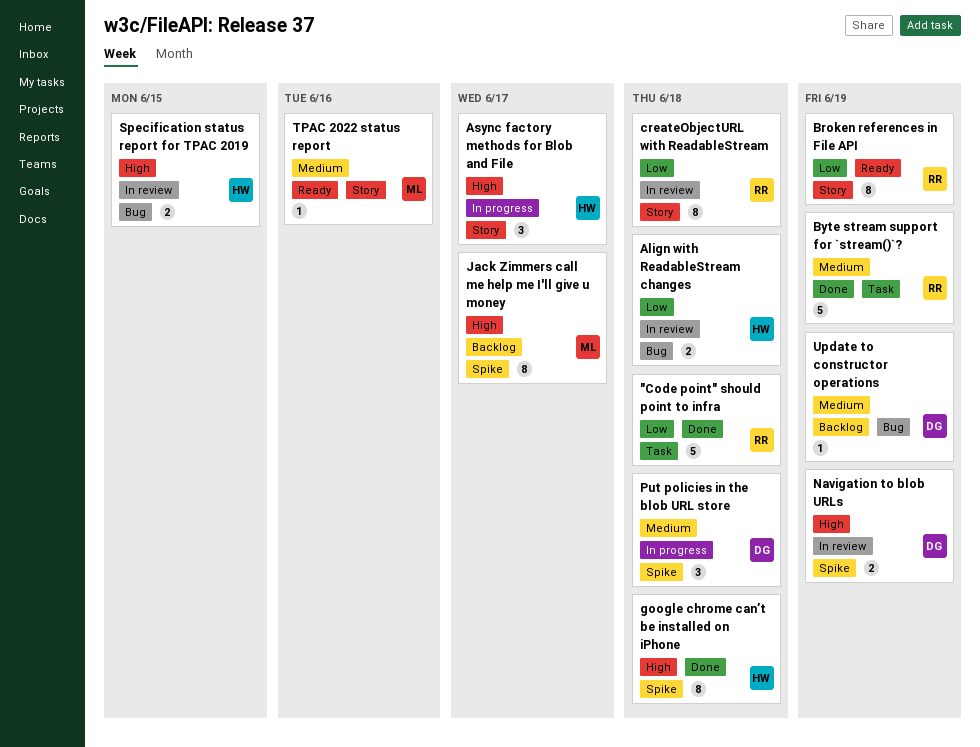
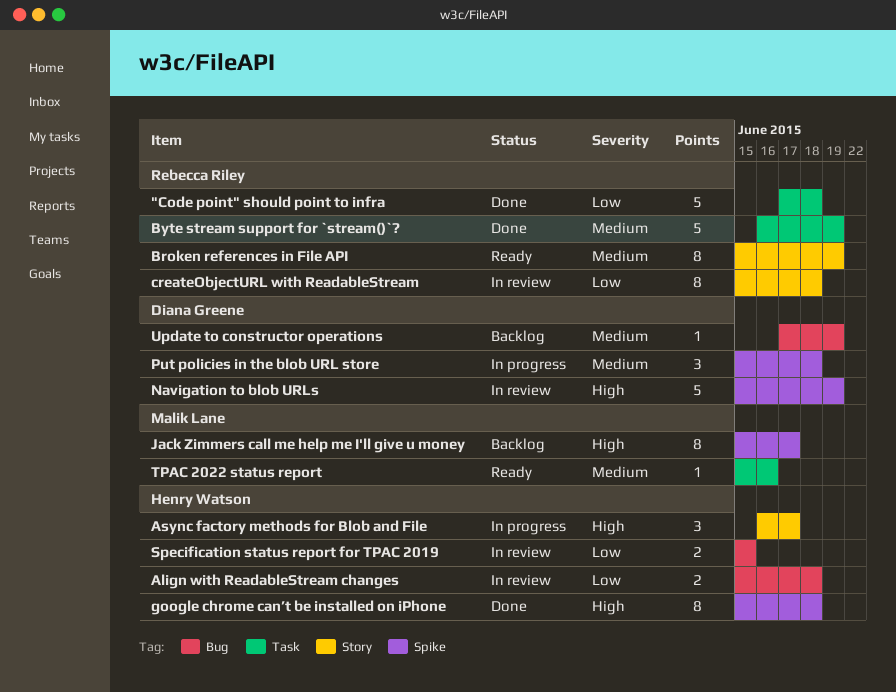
Broken references in File API, priority: Low -> Medium
Navigation to blob URLs, estimate: 2 -> 5
Specification status report for TPAC 2019, priority: High -> Low
TPAC 2022 status report, label: Story -> Task

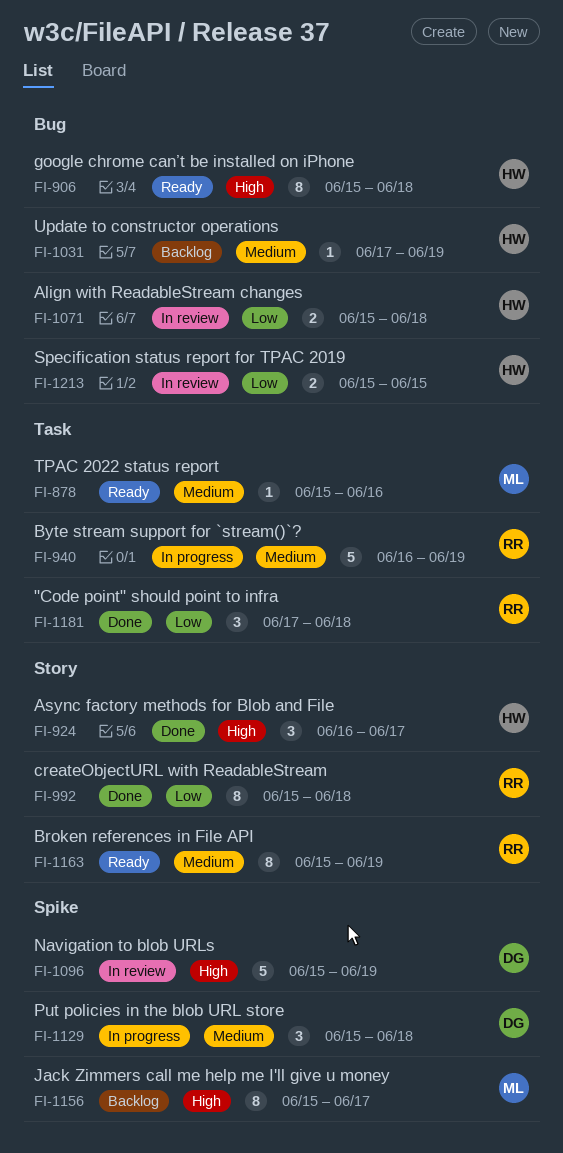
"Code point" should point to infra, estimate: 5 -> 3
Async factory methods for Blob and File, status: In progress -> Done
Byte stream support for `stream()`?, status: Done -> In progress
createObjectURL with ReadableStream, status: In review -> Done
google chrome can’t be installed on iPhone, status: Done -> Ready
google chrome can’t be installed on iPhone, label: Spike -> Bug
Update to constructor operations, owner: Diana Greene -> Henry Watson

